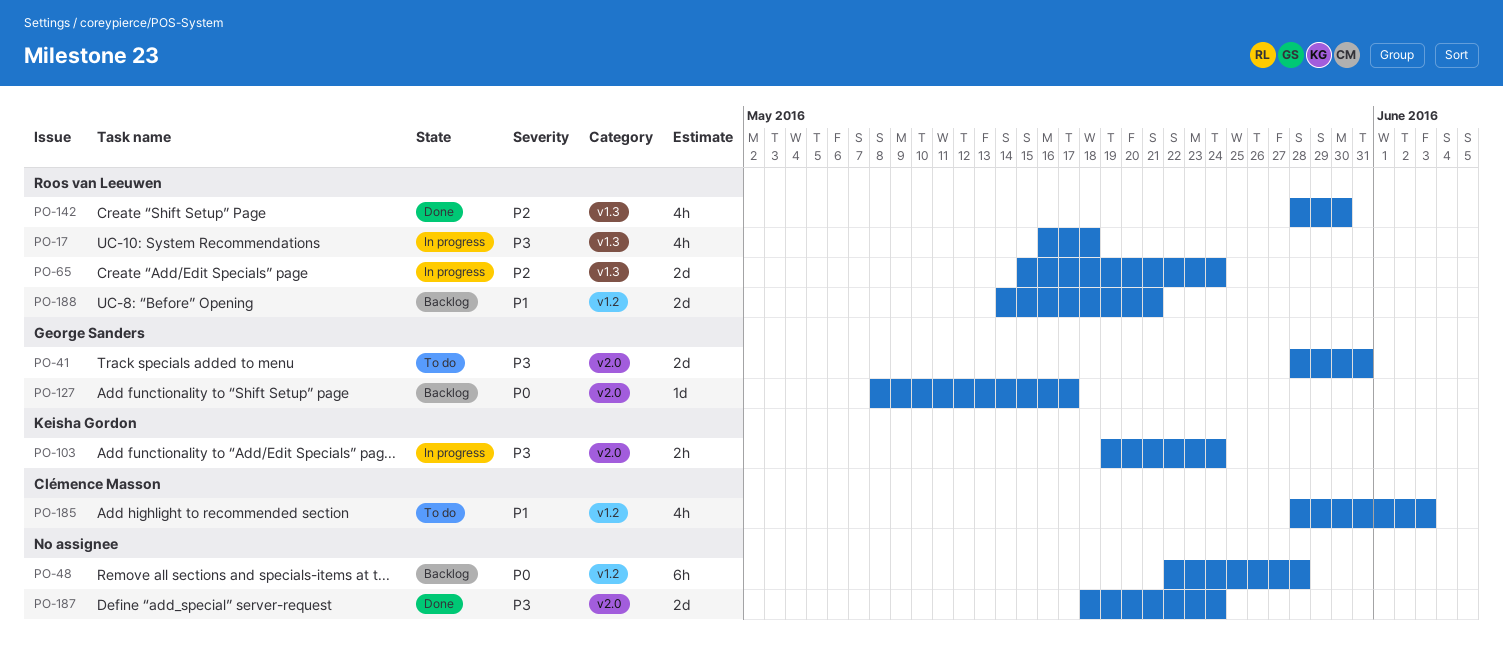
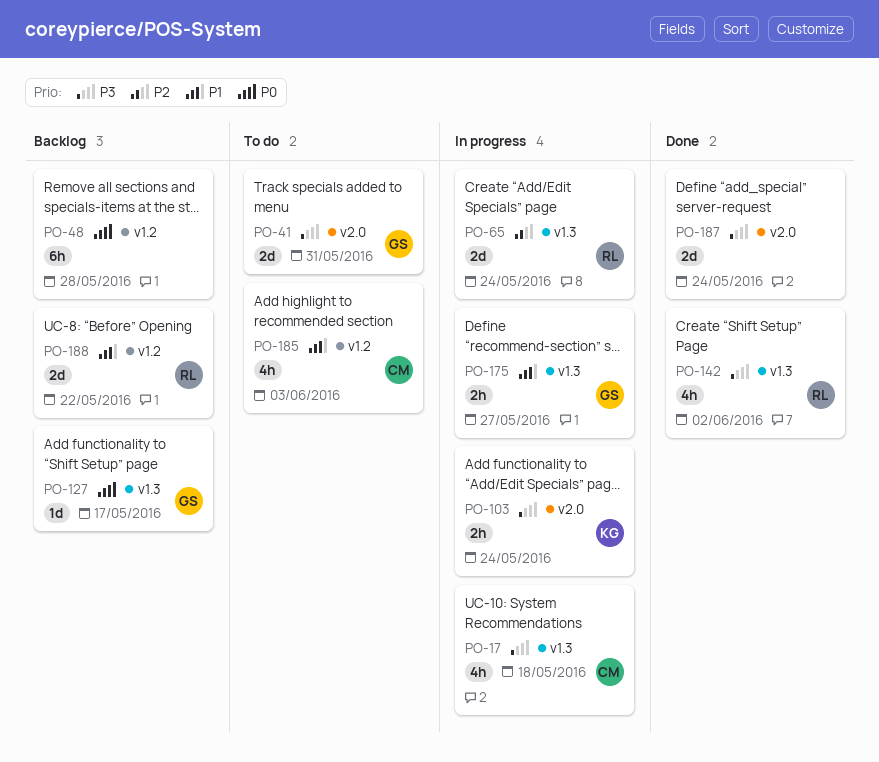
PO-17, owner: Roos van Leeuwen -> Clémence Masson
PO-127, label: v2.0 -> v1.3
PO-142, priority: P2 -> P3
PO-142, due: May 30 -> Jun 2
PO-175: none -> present
PO-188, due: May 21 -> May 22

